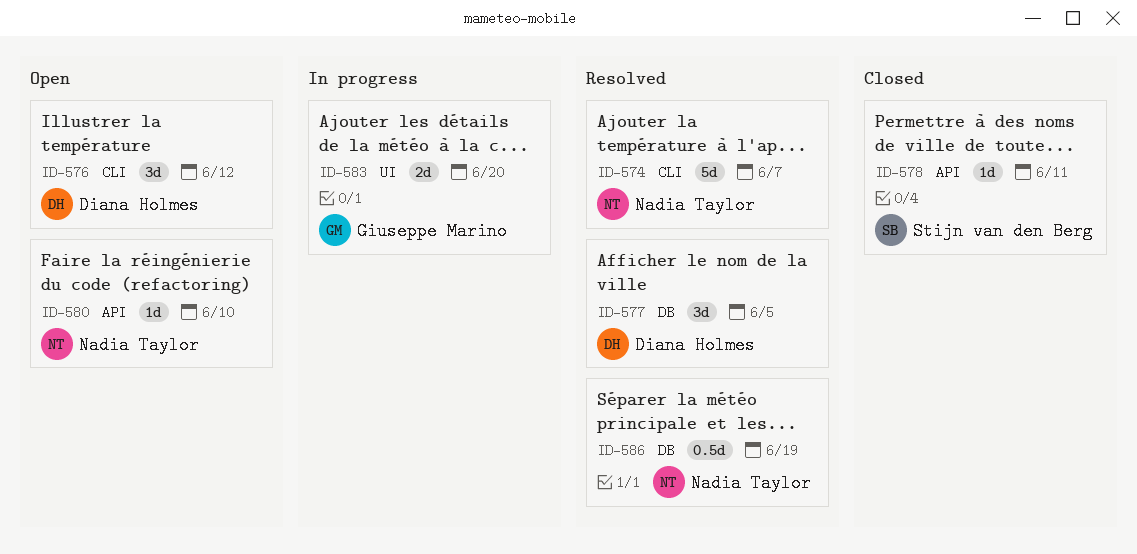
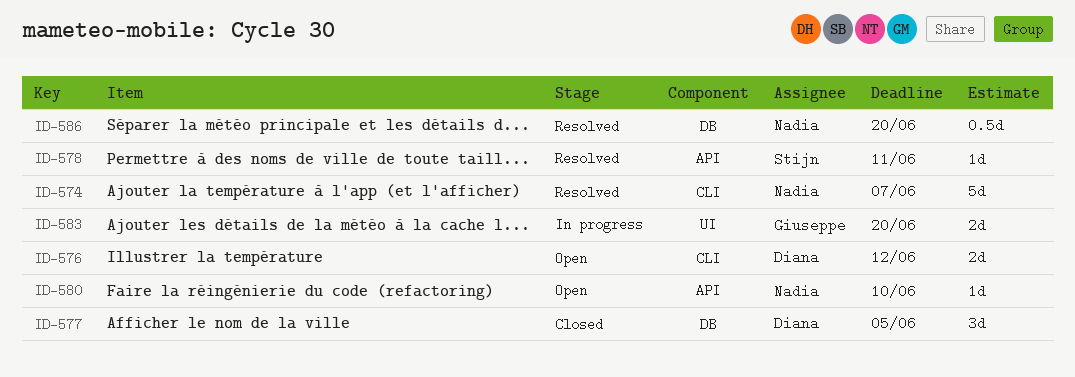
ID-576, estimate: 3d -> 2d
ID-577, status: Resolved -> Closed
ID-578, status: Closed -> Resolved
ID-586, due: Jun 19 -> Jun 20

